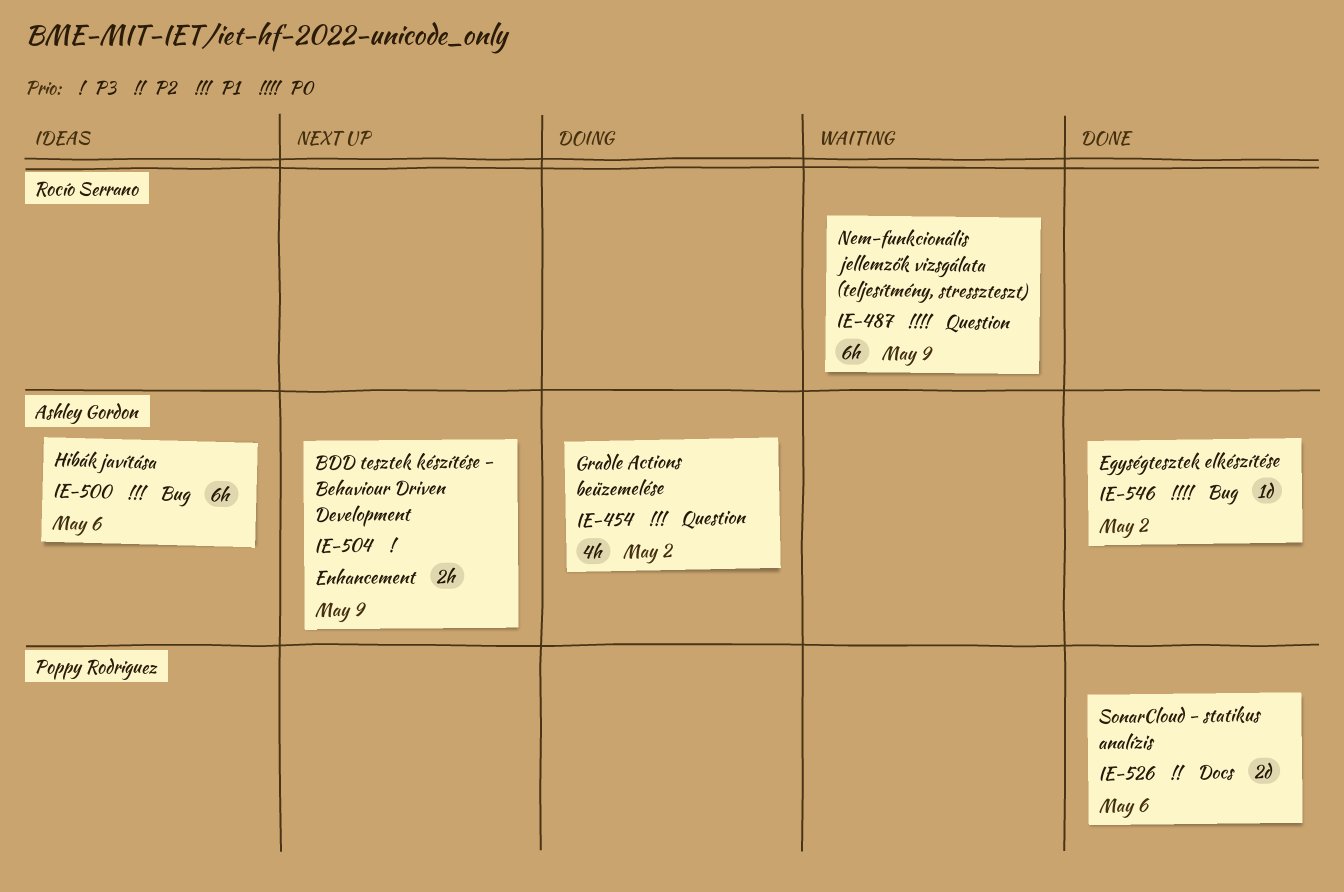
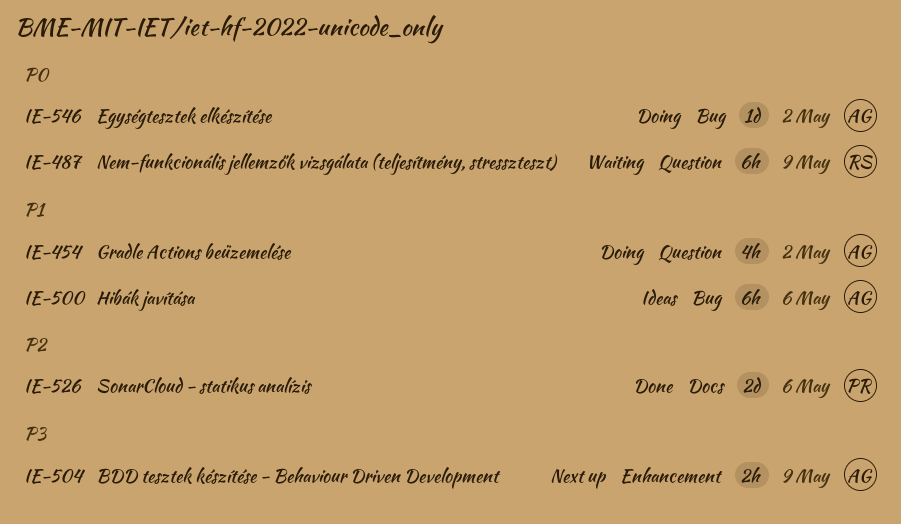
IE-546, status: Done -> Doing

